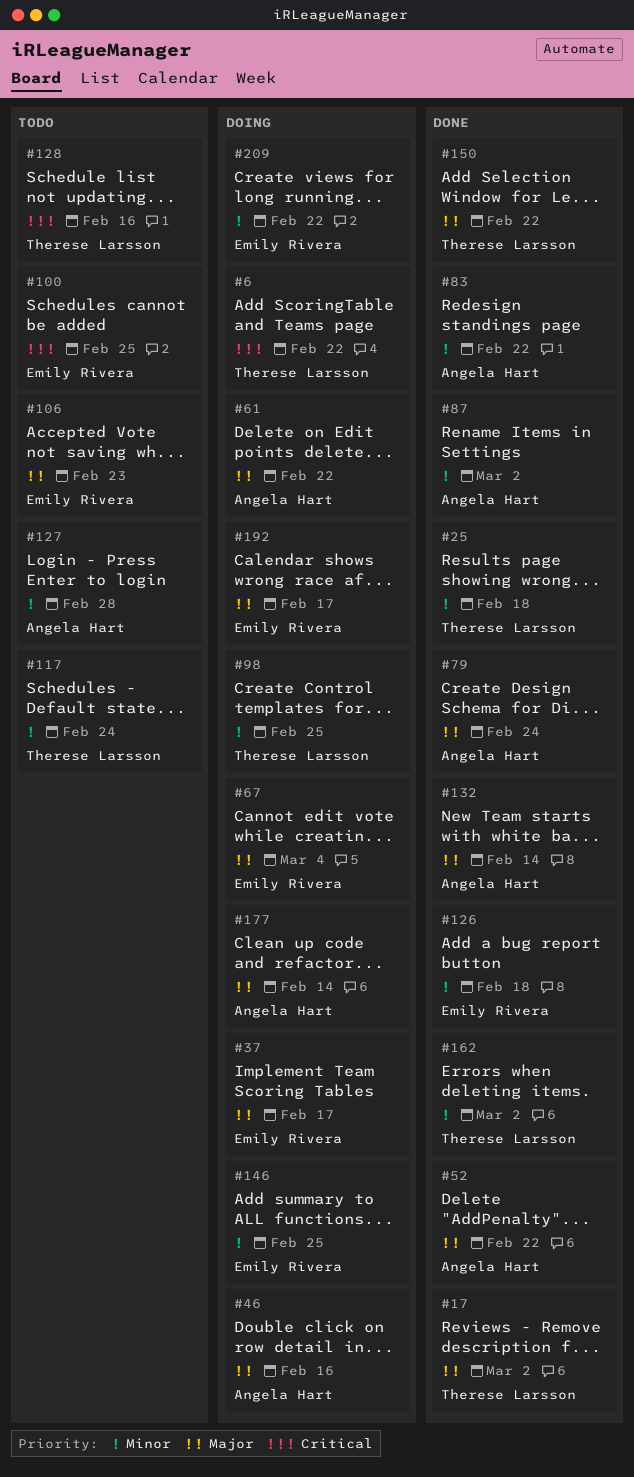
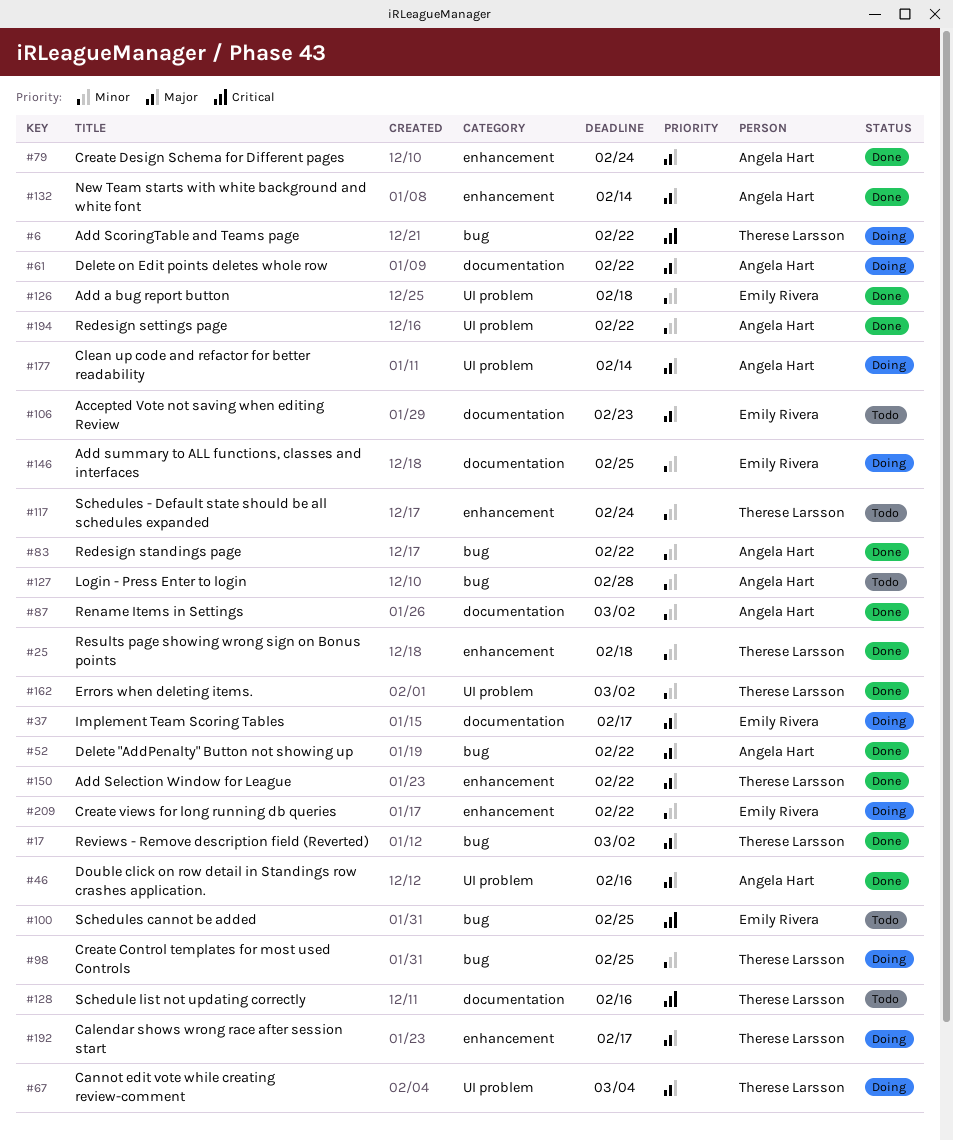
#46, status: Doing -> Done
#67, owner: Emily Rivera -> Therese Larsson
#192, owner: Emily Rivera -> Therese Larsson
#194: none -> present

